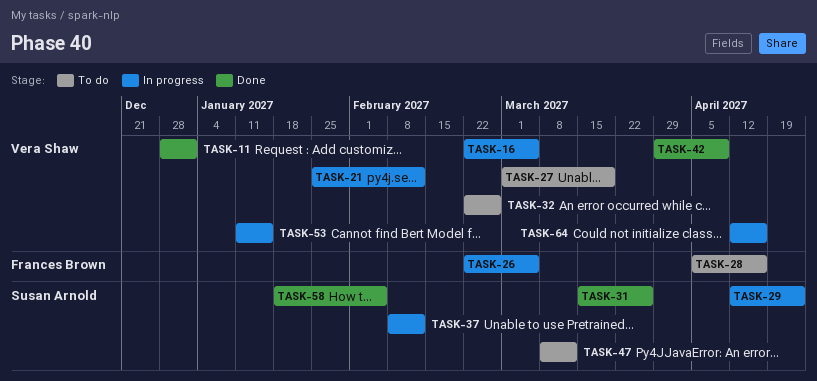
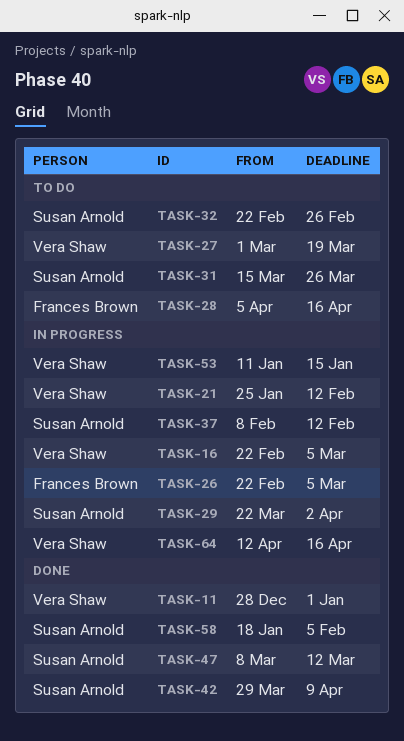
TASK-29, start: Apr 12 -> Mar 22
TASK-29, due: Apr 23 -> Apr 2
TASK-31, status: Done -> To do
TASK-32, owner: Vera Shaw -> Susan Arnold
TASK-42, owner: Vera Shaw -> Susan Arnold
TASK-47, status: To do -> Done

